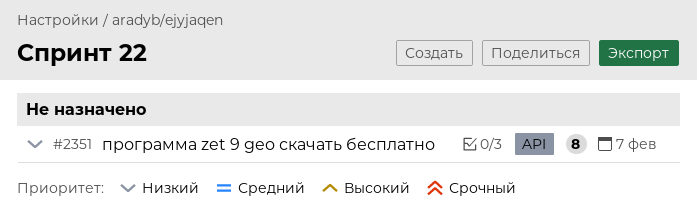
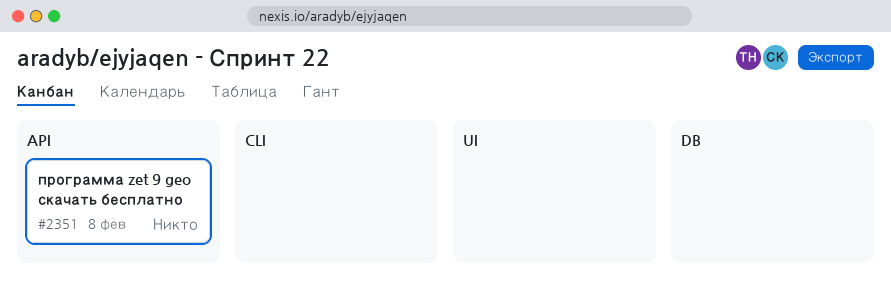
#2351, due: Feb 7 -> Feb 8

